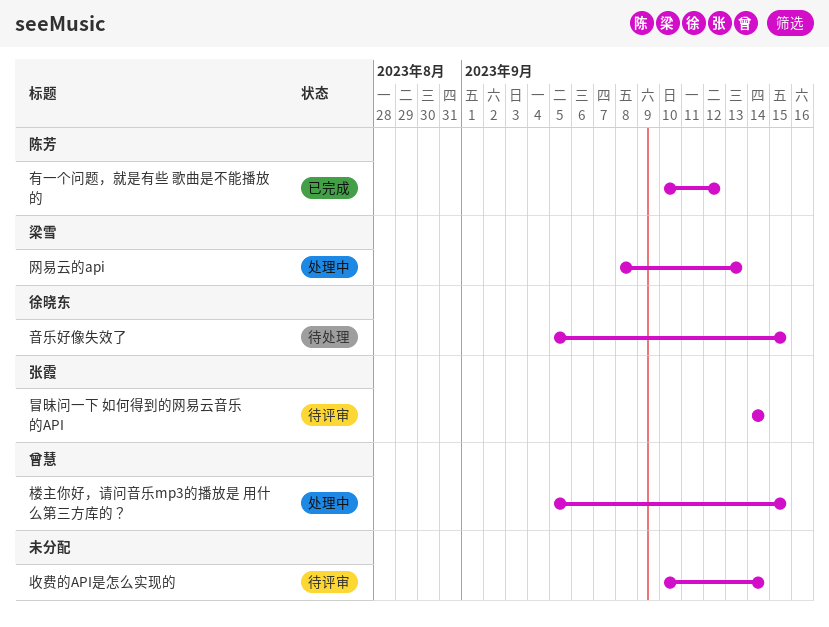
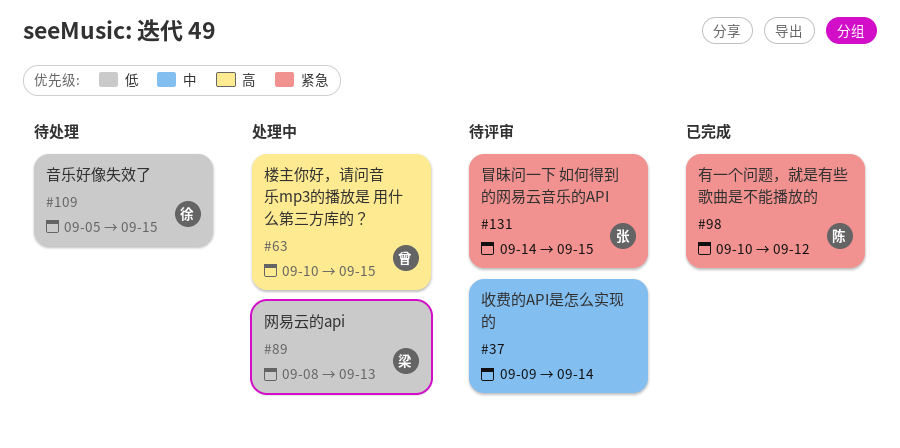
冒昧问一下 如何得到的网易云音乐的API, due: Sep 14 -> Sep 15
收费的API是怎么实现的, start: Sep 10 -> Sep 9
楼主你好，请问音乐mp3的播放是 用什么第三方库的？, start: Sep 5 -> Sep 10

